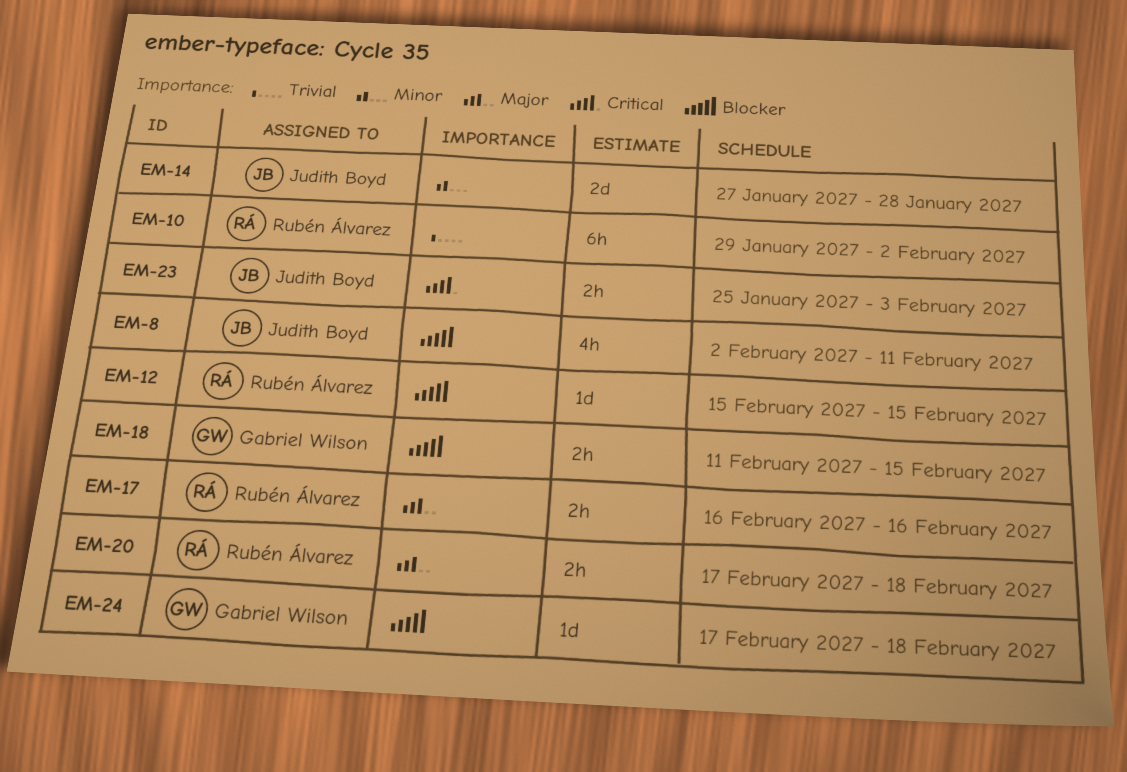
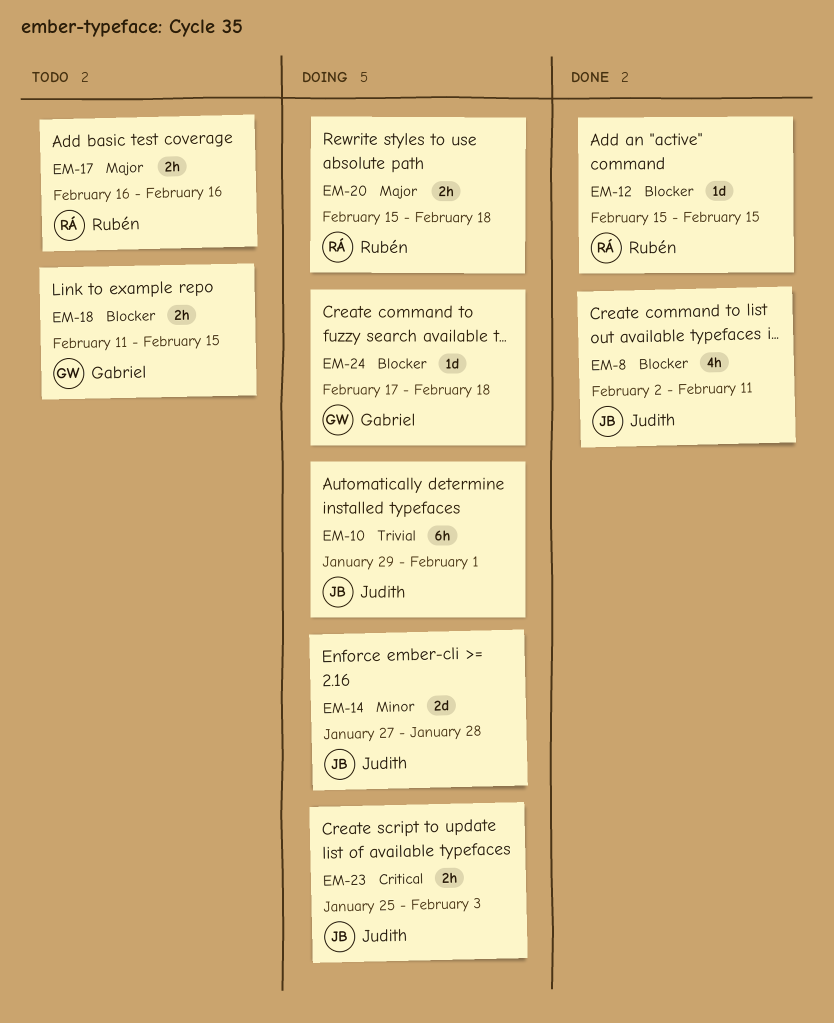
EM-10, owner: Rubén Álvarez -> Judith Boyd
EM-10, due: Feb 2 -> Feb 1
EM-20, start: Feb 17 -> Feb 15

